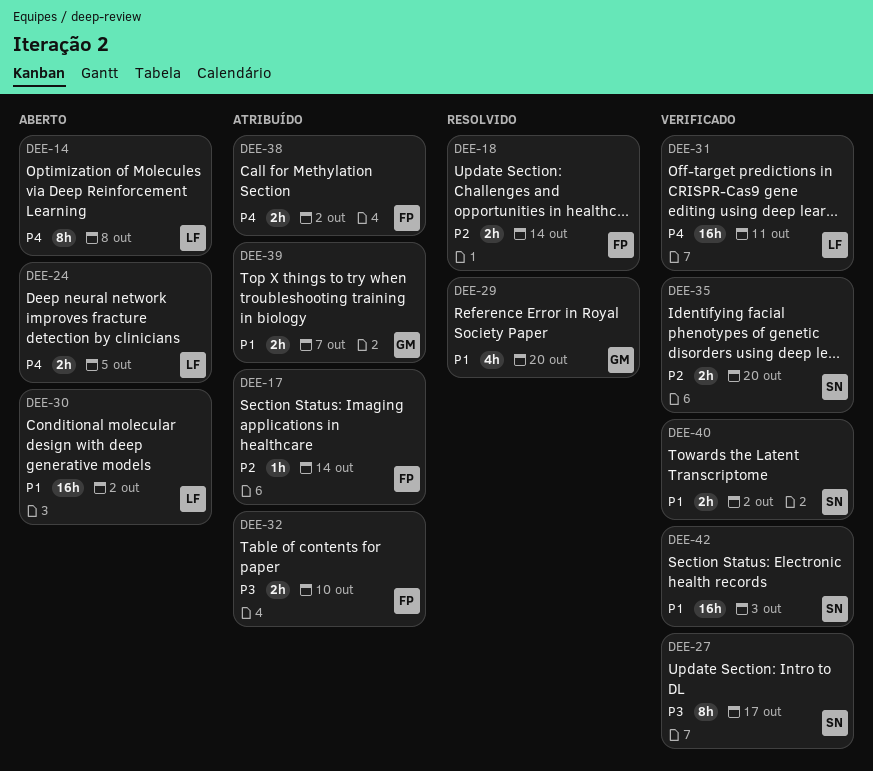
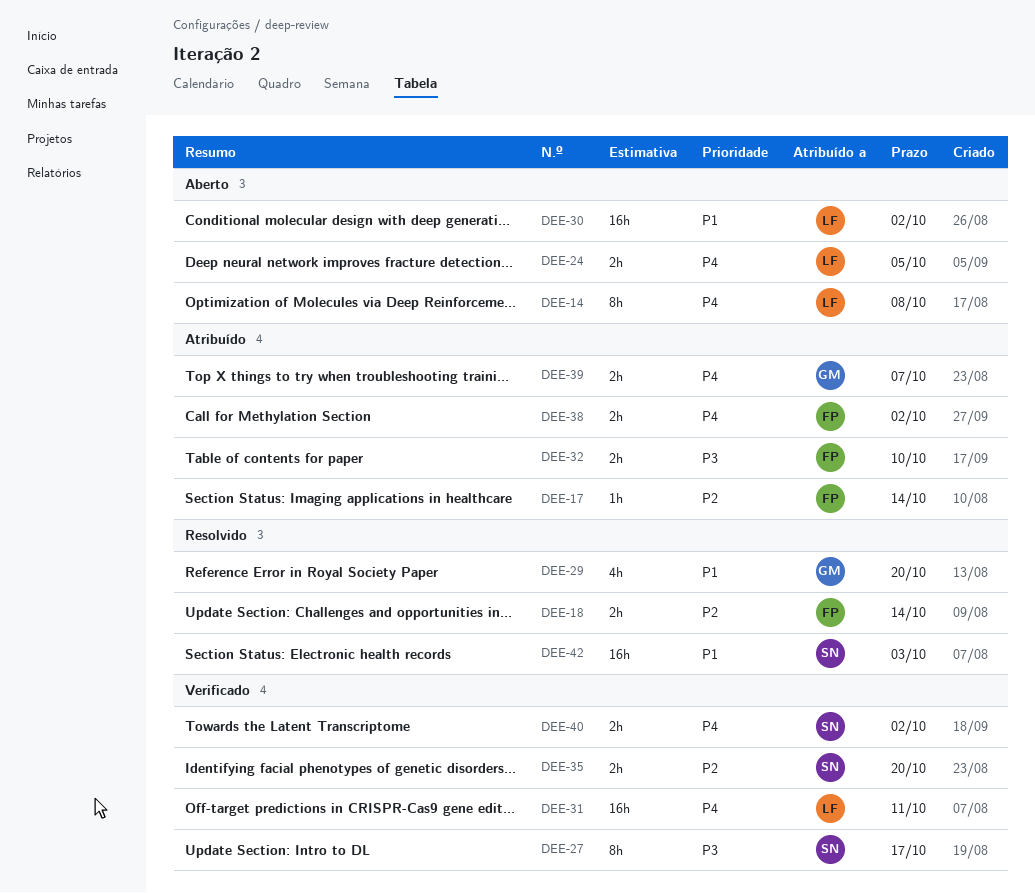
DEE-39, priority: P1 -> P4
DEE-40, priority: P1 -> P4
DEE-42, status: Verificado -> Resolvido

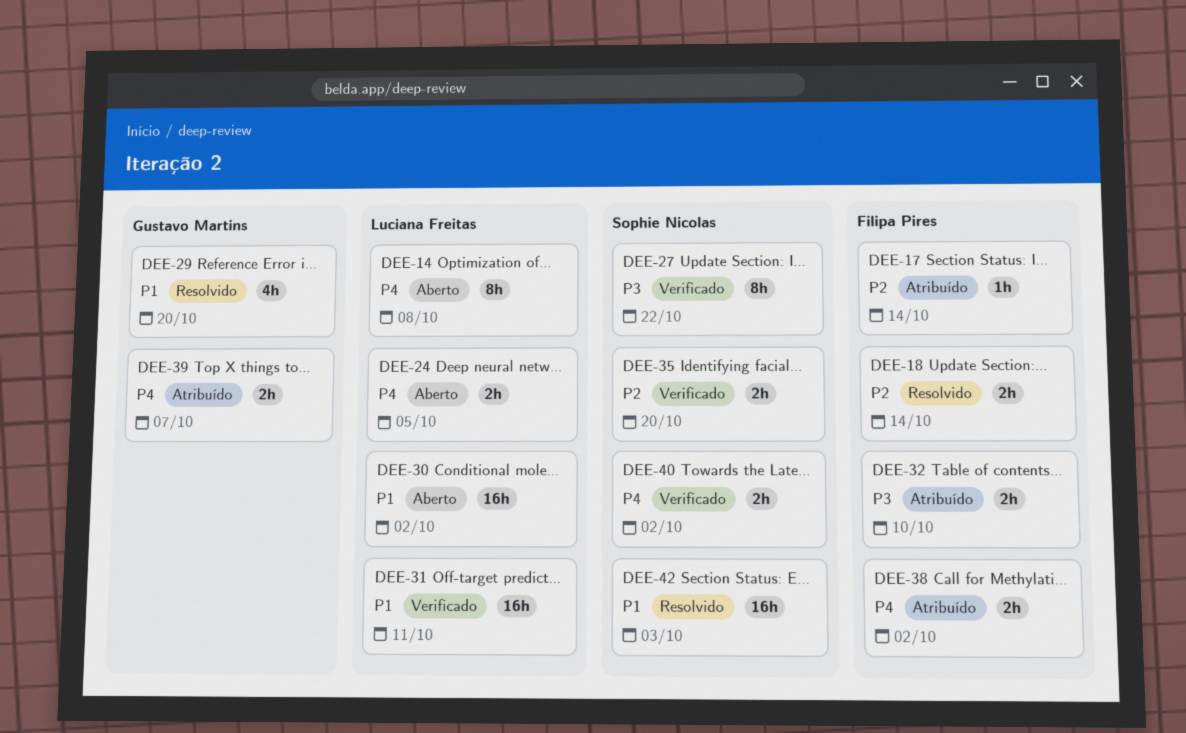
DEE-27, due: Oct 17 -> Oct 22
DEE-31, priority: P4 -> P1

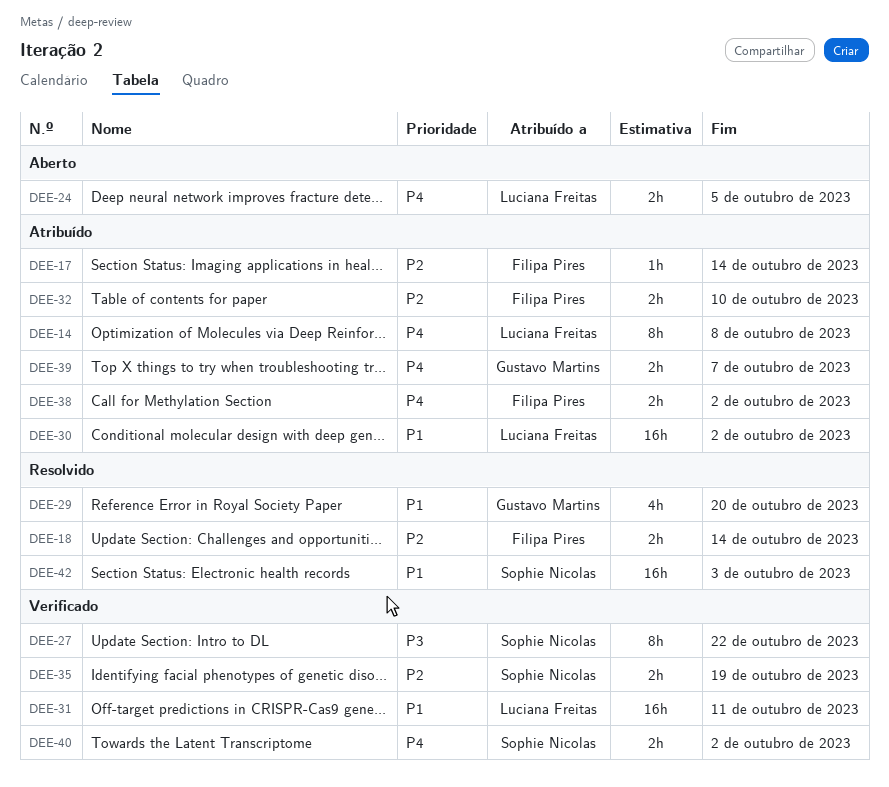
DEE-14, status: Aberto -> Atribuído
DEE-30, status: Aberto -> Atribuído
DEE-32, priority: P3 -> P2
DEE-35, due: Oct 20 -> Oct 19

